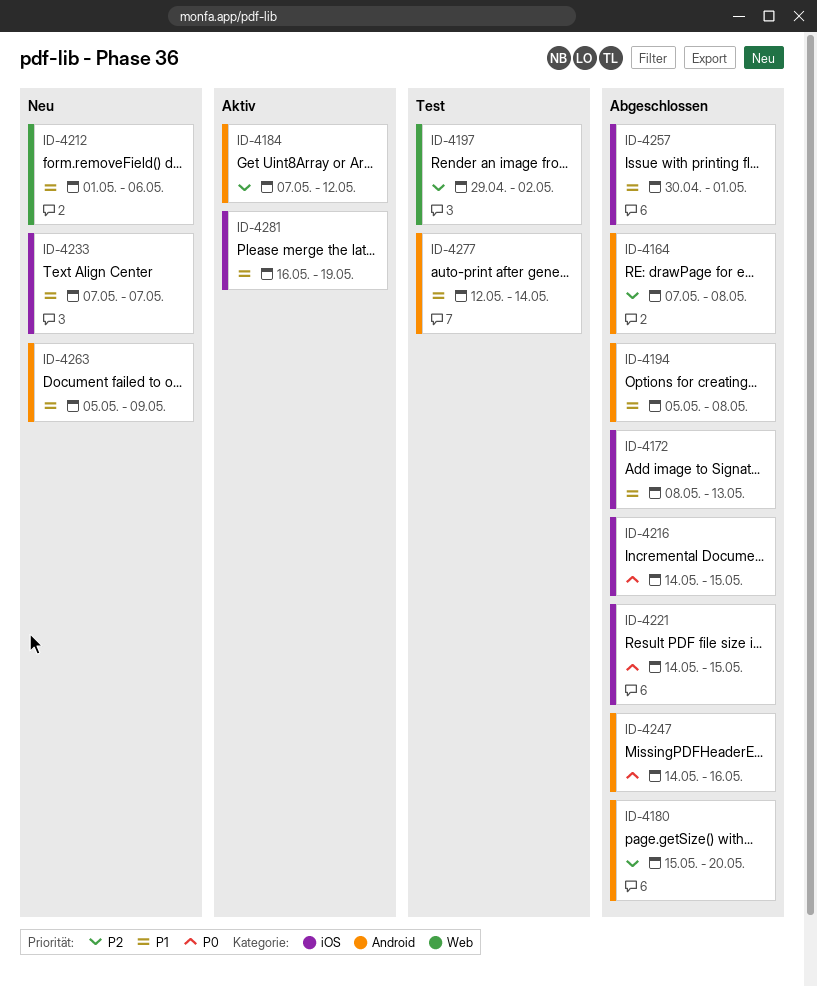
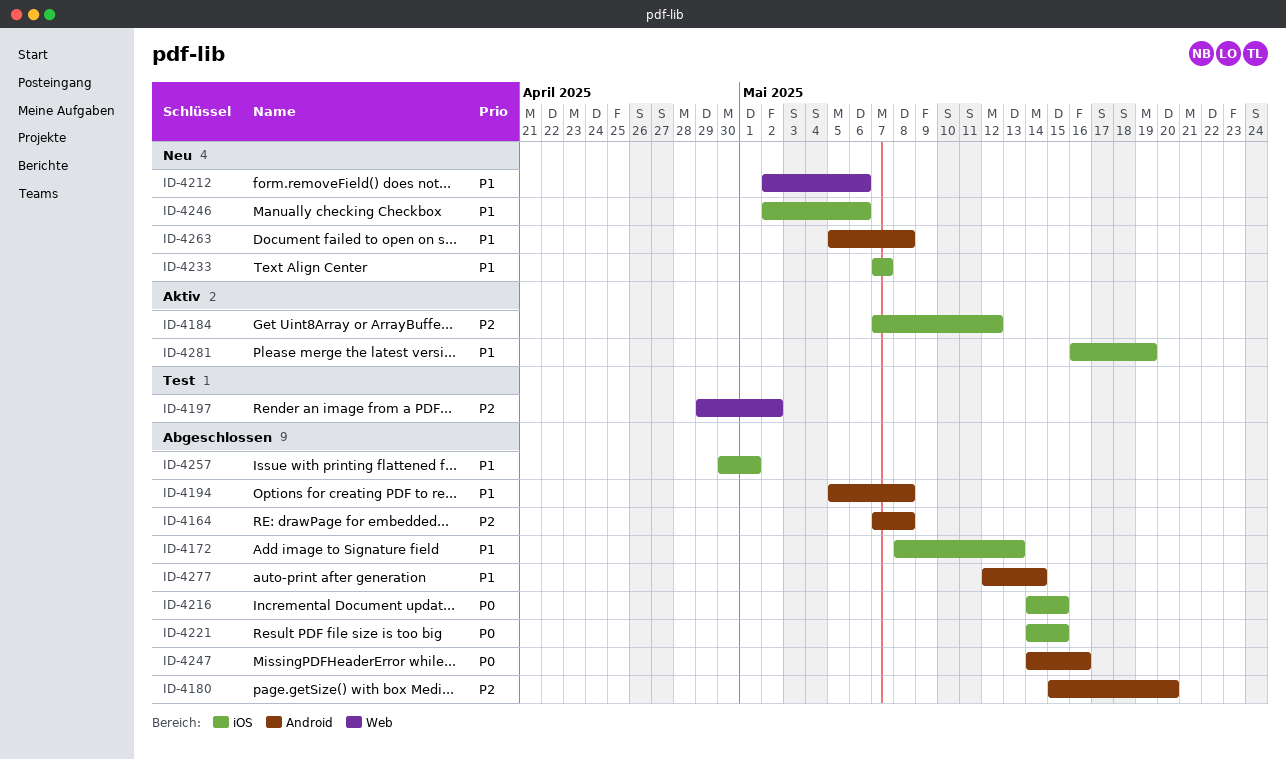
ID-4184, label: Android -> iOS
ID-4212, start: May 1 -> May 2
ID-4246: none -> present
ID-4263, due: May 9 -> May 8
ID-4277, status: Test -> Abgeschlossen

